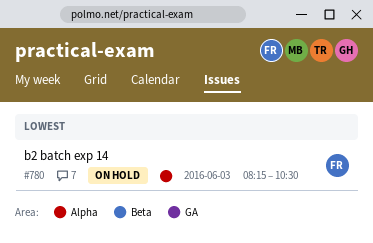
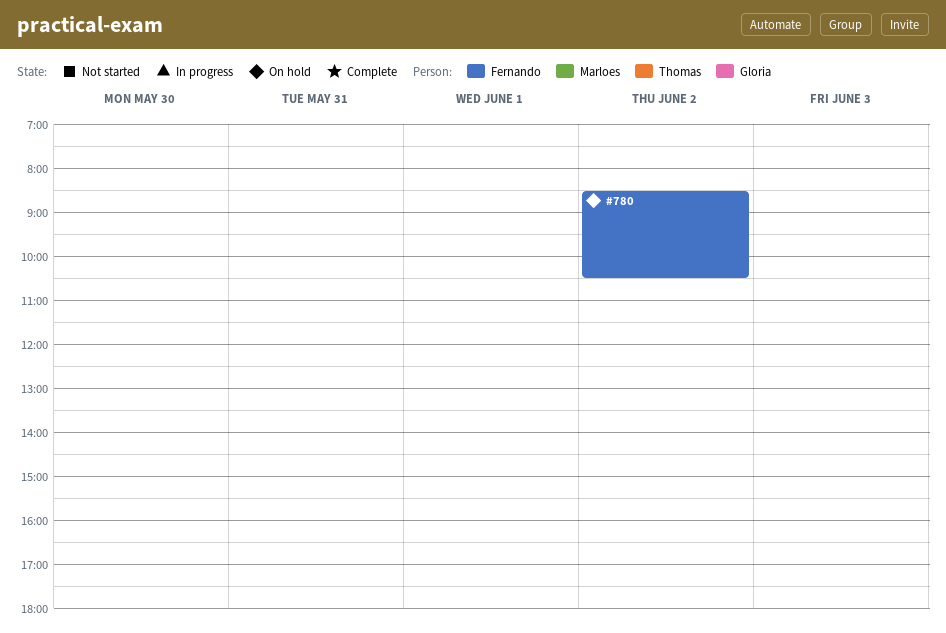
#780, day: Jun 3 -> Jun 2
#780, begins: 08:15 -> 08:30

